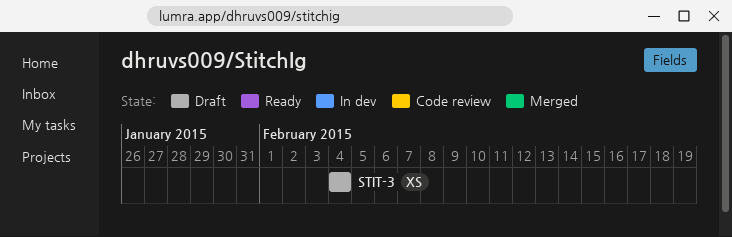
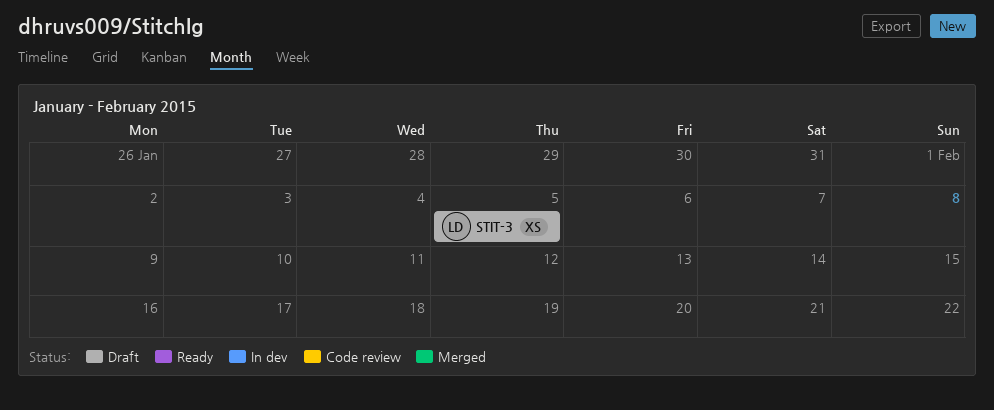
STIT-3, start: Feb 4 -> Feb 5
STIT-3, due: Feb 4 -> Feb 5

